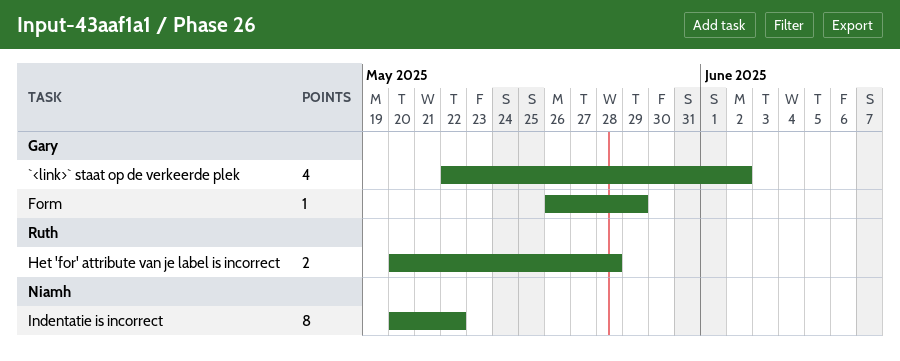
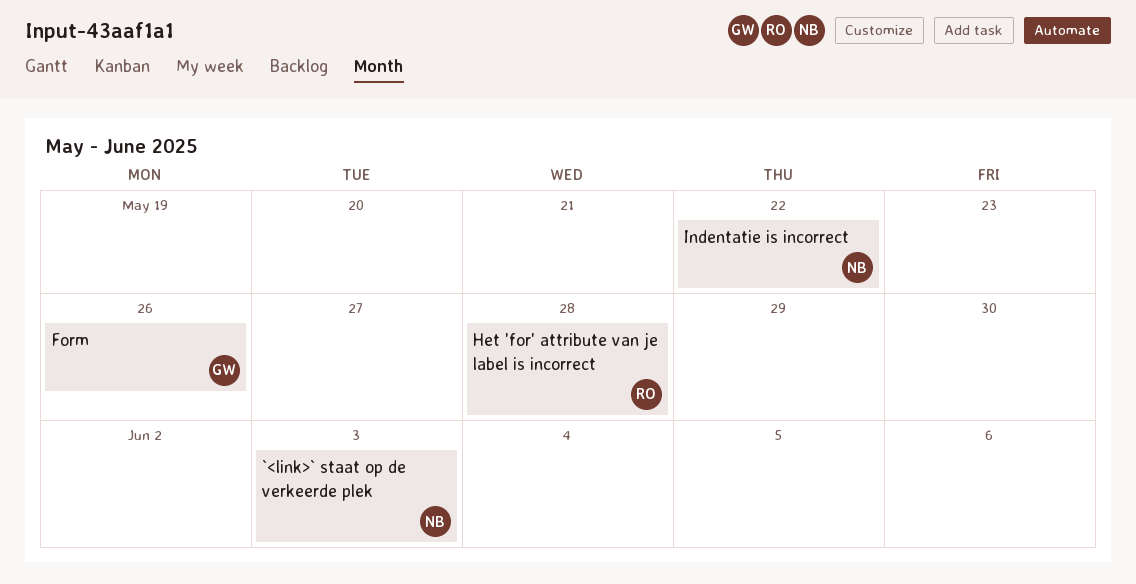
`<link>` staat op de verkeerde plek, owner: Gary -> Niamh
`<link>` staat op de verkeerde plek, due: Jun 2 -> Jun 3
Form, due: May 29 -> May 26

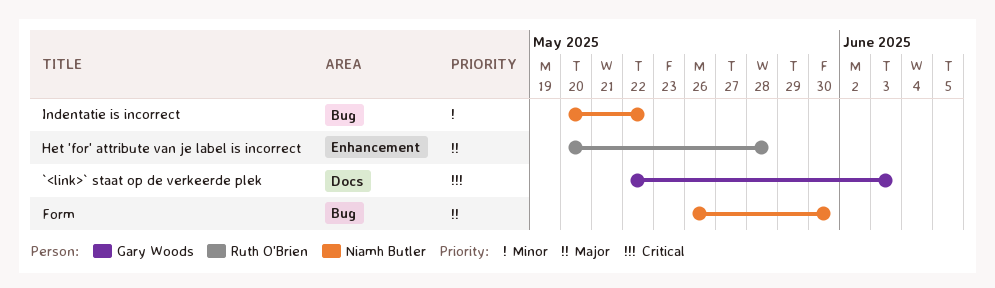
`<link>` staat op de verkeerde plek, owner: Niamh Butler -> Gary Woods
Form, owner: Gary Woods -> Niamh Butler
Form, due: May 26 -> May 30

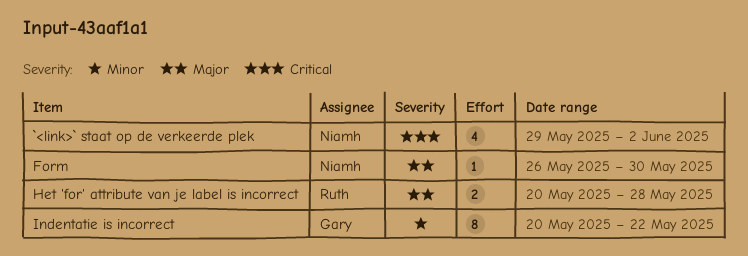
`<link>` staat op de verkeerde plek, owner: Gary Woods -> Niamh Butler
`<link>` staat op de verkeerde plek, start: May 22 -> May 29
`<link>` staat op de verkeerde plek, due: Jun 3 -> Jun 2
Indentatie is incorrect, owner: Niamh Butler -> Gary Woods

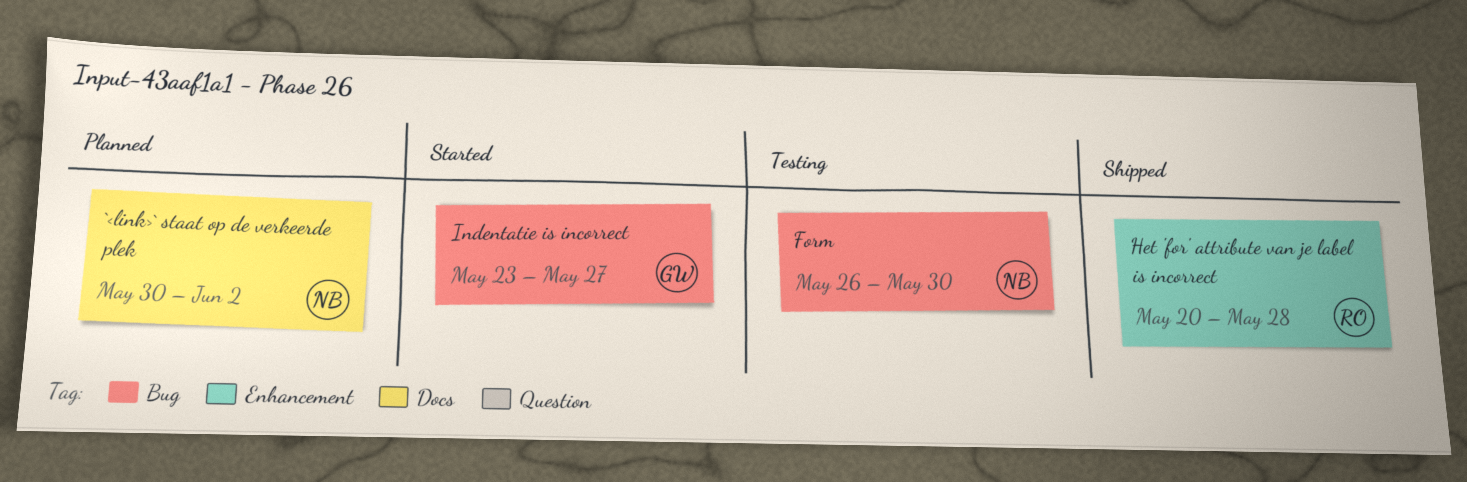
`<link>` staat op de verkeerde plek, start: May 29 -> May 30
Indentatie is incorrect, start: May 20 -> May 23
Indentatie is incorrect, due: May 22 -> May 27

